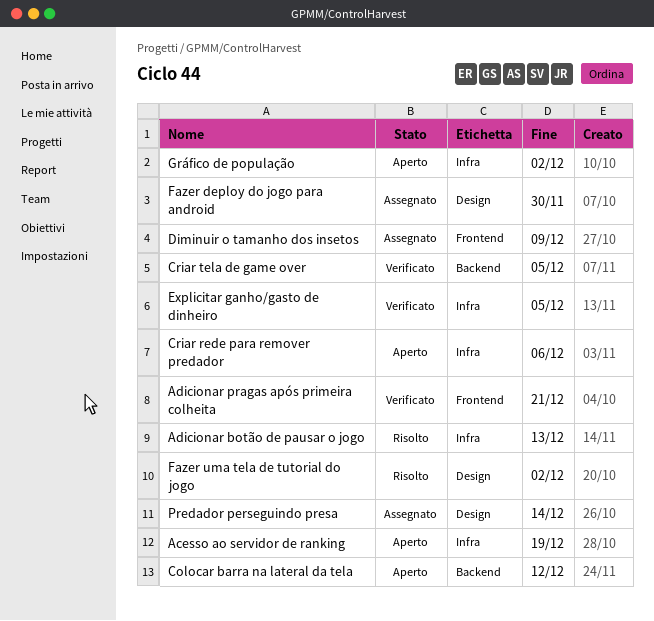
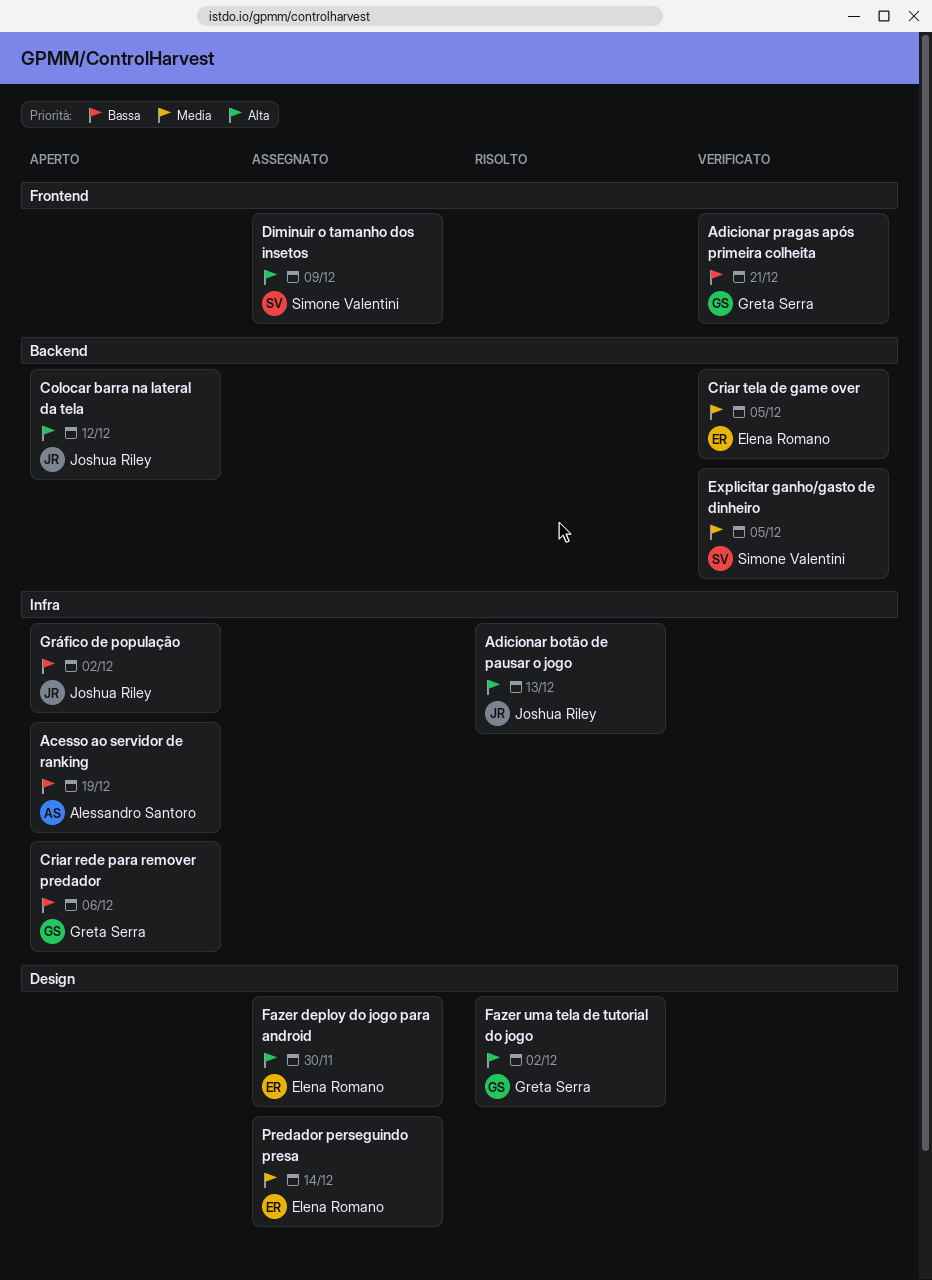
Explicitar ganho/gasto de dinheiro, label: Infra -> Backend

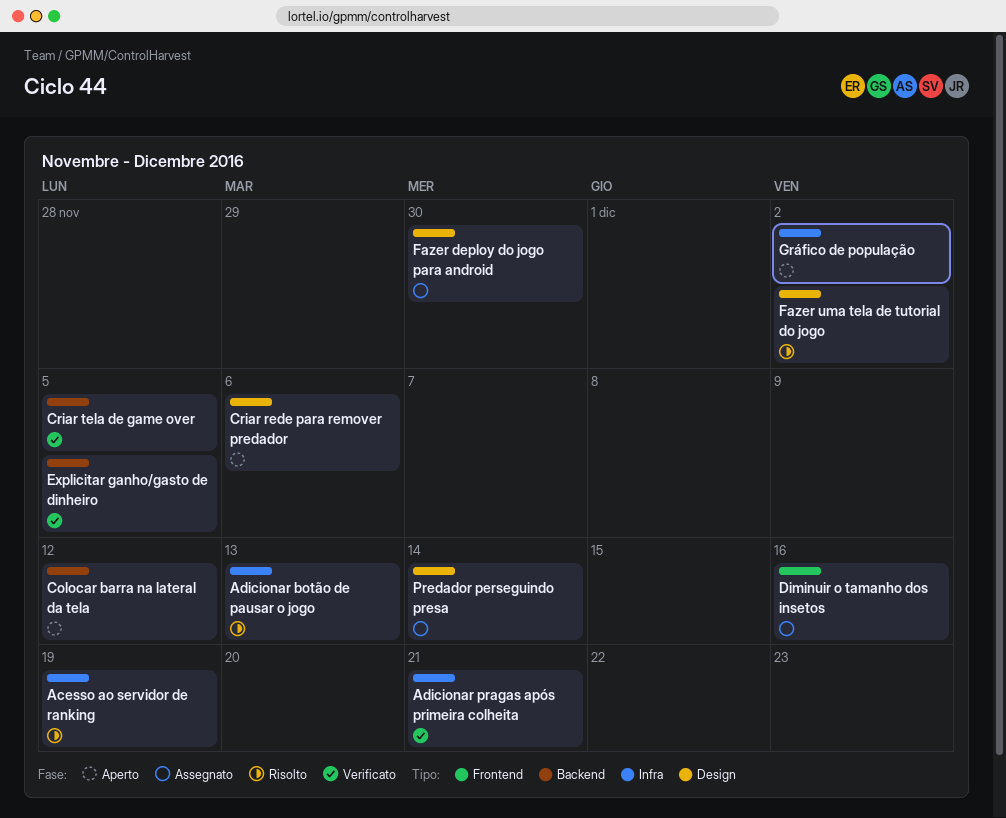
Acesso ao servidor de ranking, status: Aperto -> Risolto
Adicionar pragas após primeira colheita, label: Frontend -> Infra
Criar rede para remover predador, label: Infra -> Design
Diminuir o tamanho dos insetos, due: Dec 9 -> Dec 16

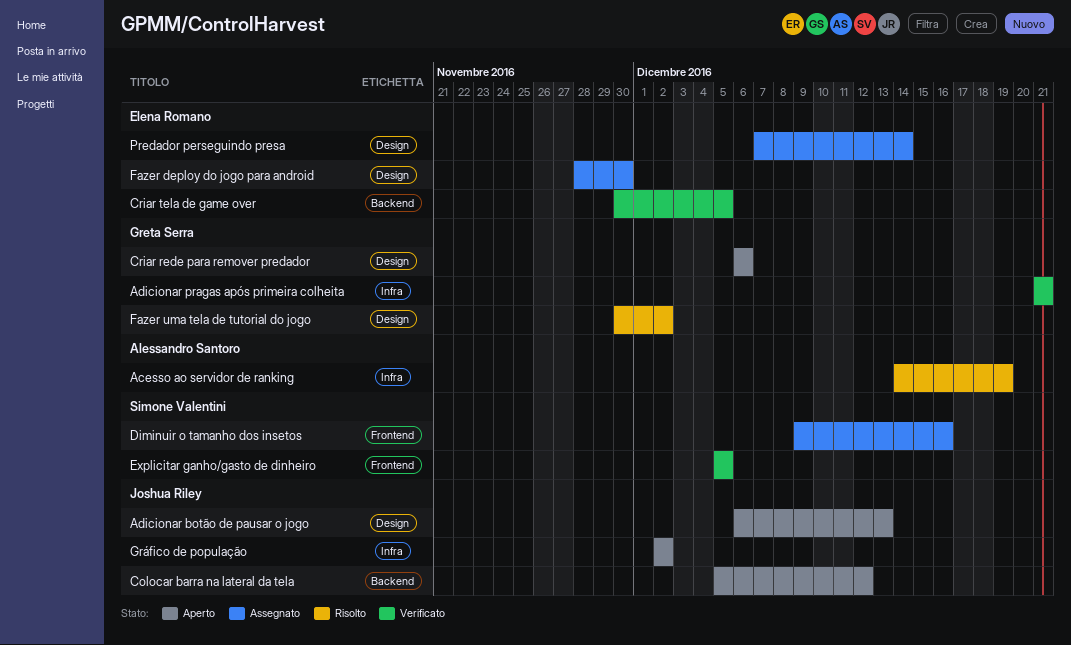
Adicionar botão de pausar o jogo, status: Risolto -> Aperto
Adicionar botão de pausar o jogo, label: Infra -> Design
Explicitar ganho/gasto de dinheiro, label: Backend -> Frontend

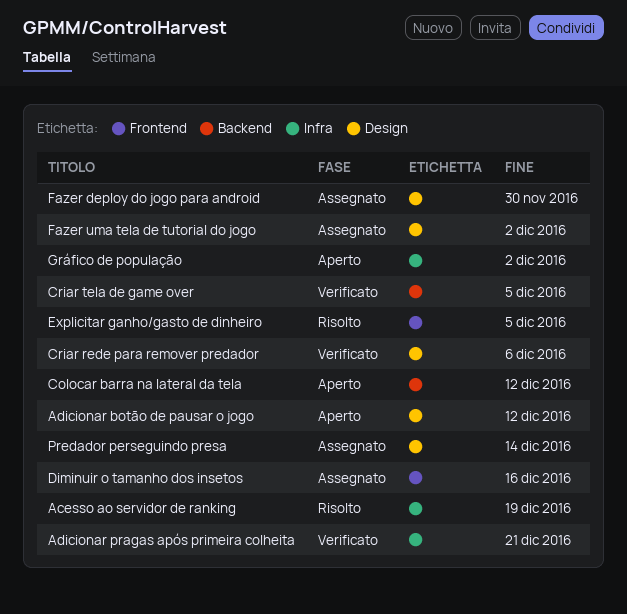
Adicionar botão de pausar o jogo, due: Dec 13 -> Dec 12
Criar rede para remover predador, status: Aperto -> Verificato
Explicitar ganho/gasto de dinheiro, status: Verificato -> Risolto
Fazer uma tela de tutorial do jogo, status: Risolto -> Assegnato

